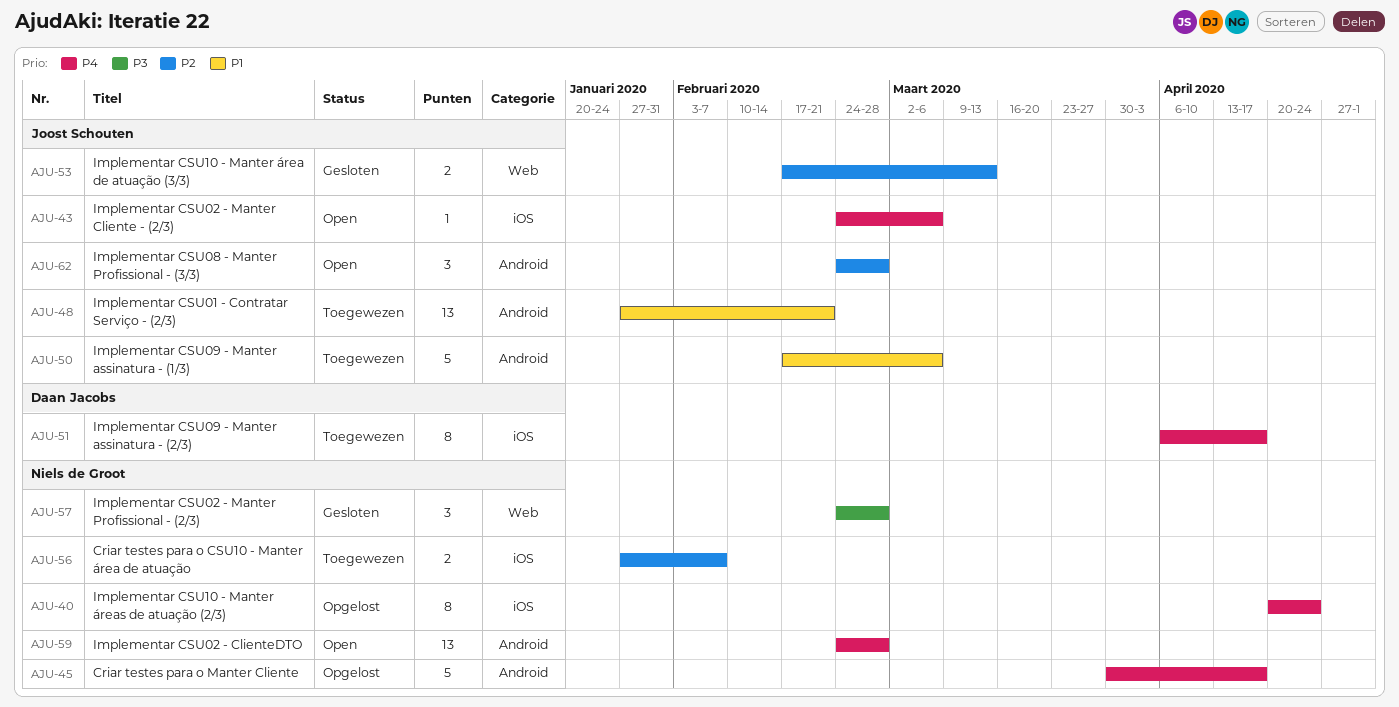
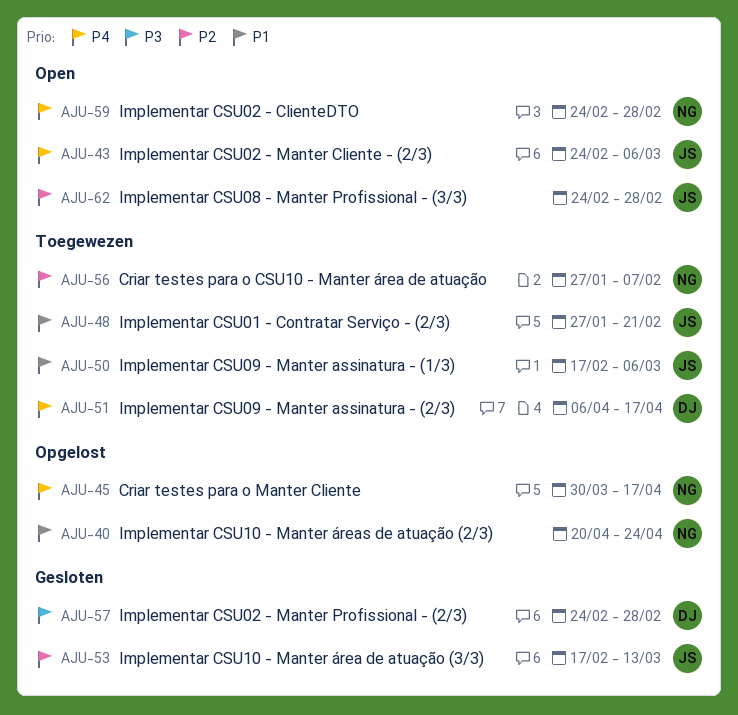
AJU-40, priority: P4 -> P1
AJU-57, owner: Niels de Groot -> Daan Jacobs

